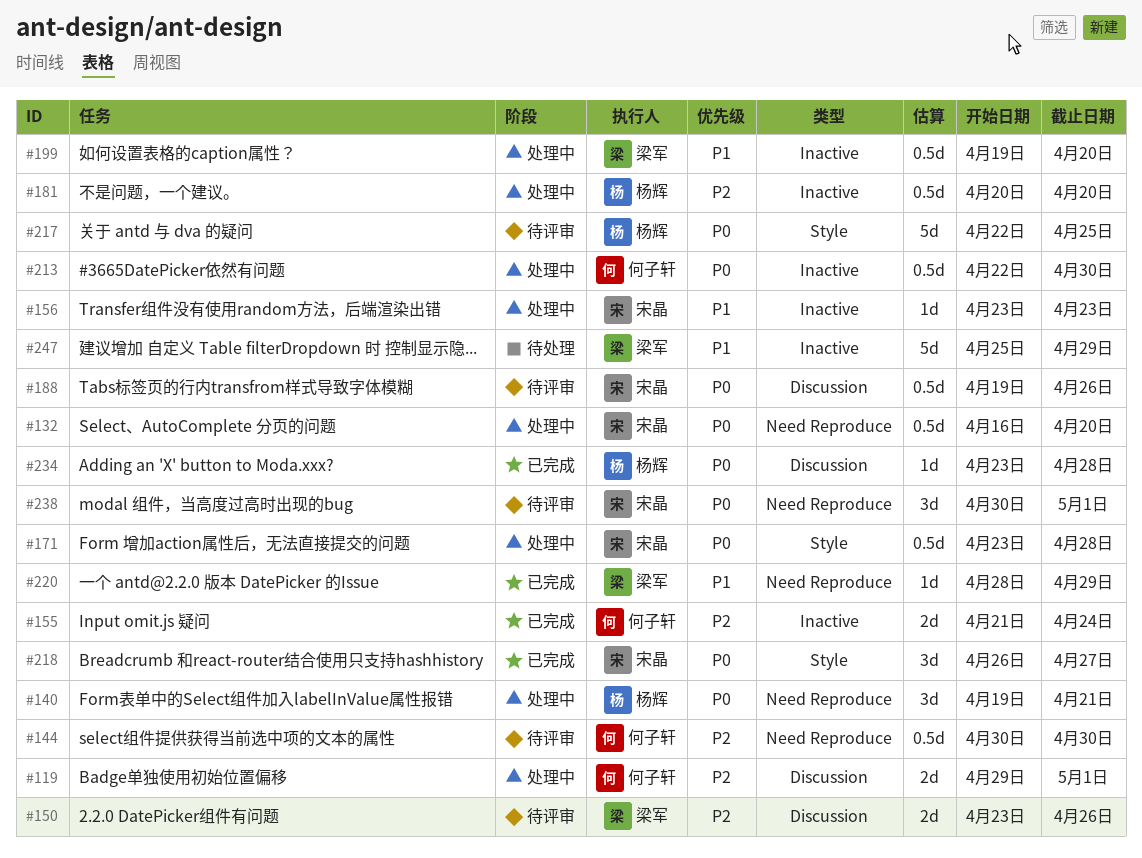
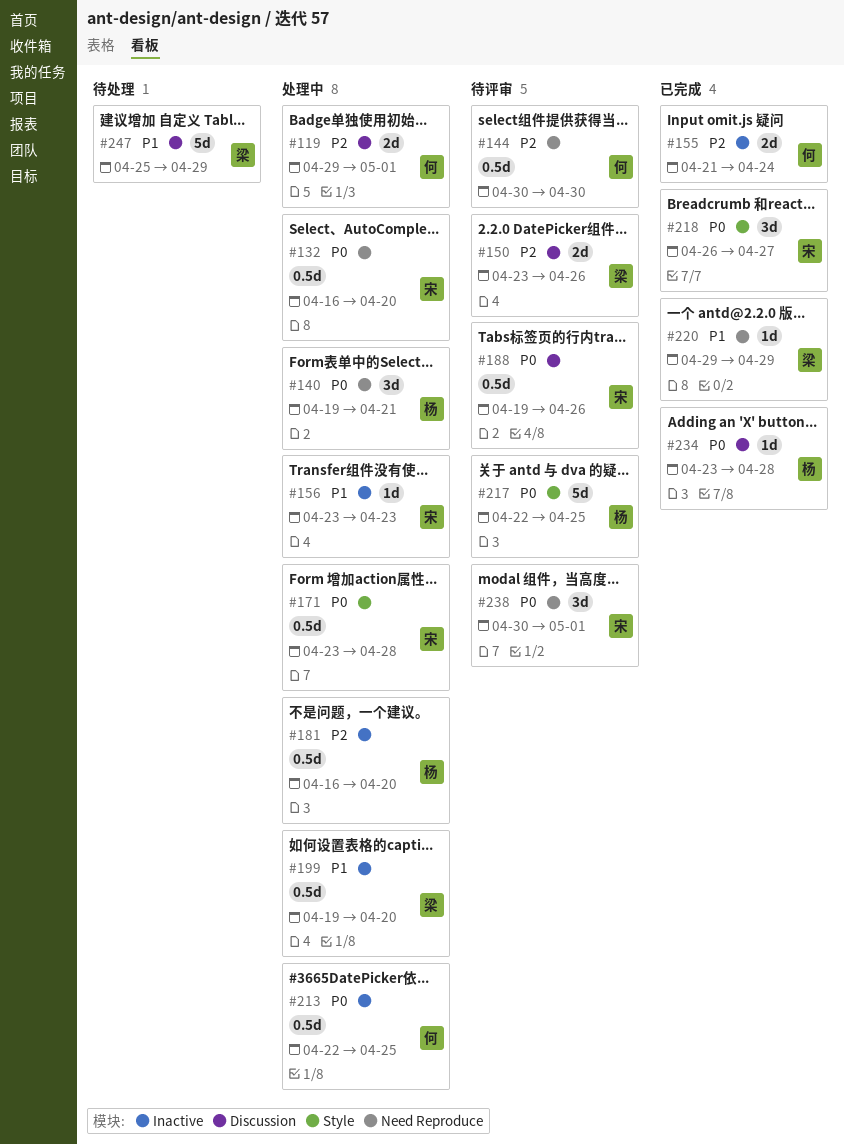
#181, start: Apr 20 -> Apr 16
#213, due: Apr 30 -> Apr 25
#220, start: Apr 28 -> Apr 29
#247, label: Inactive -> Discussion

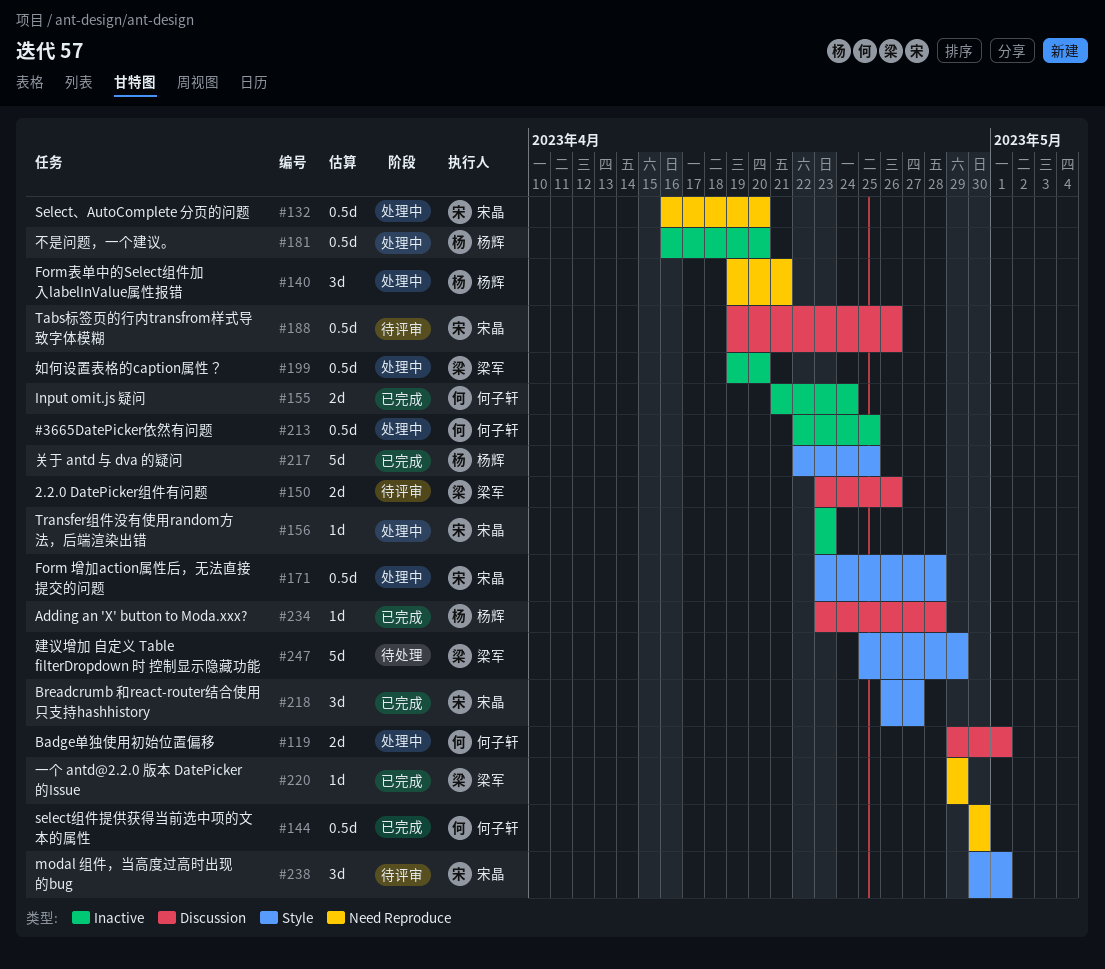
#144, status: 待评审 -> 已完成
#217, status: 待评审 -> 已完成
#238, label: Need Reproduce -> Style
#247, label: Discussion -> Style

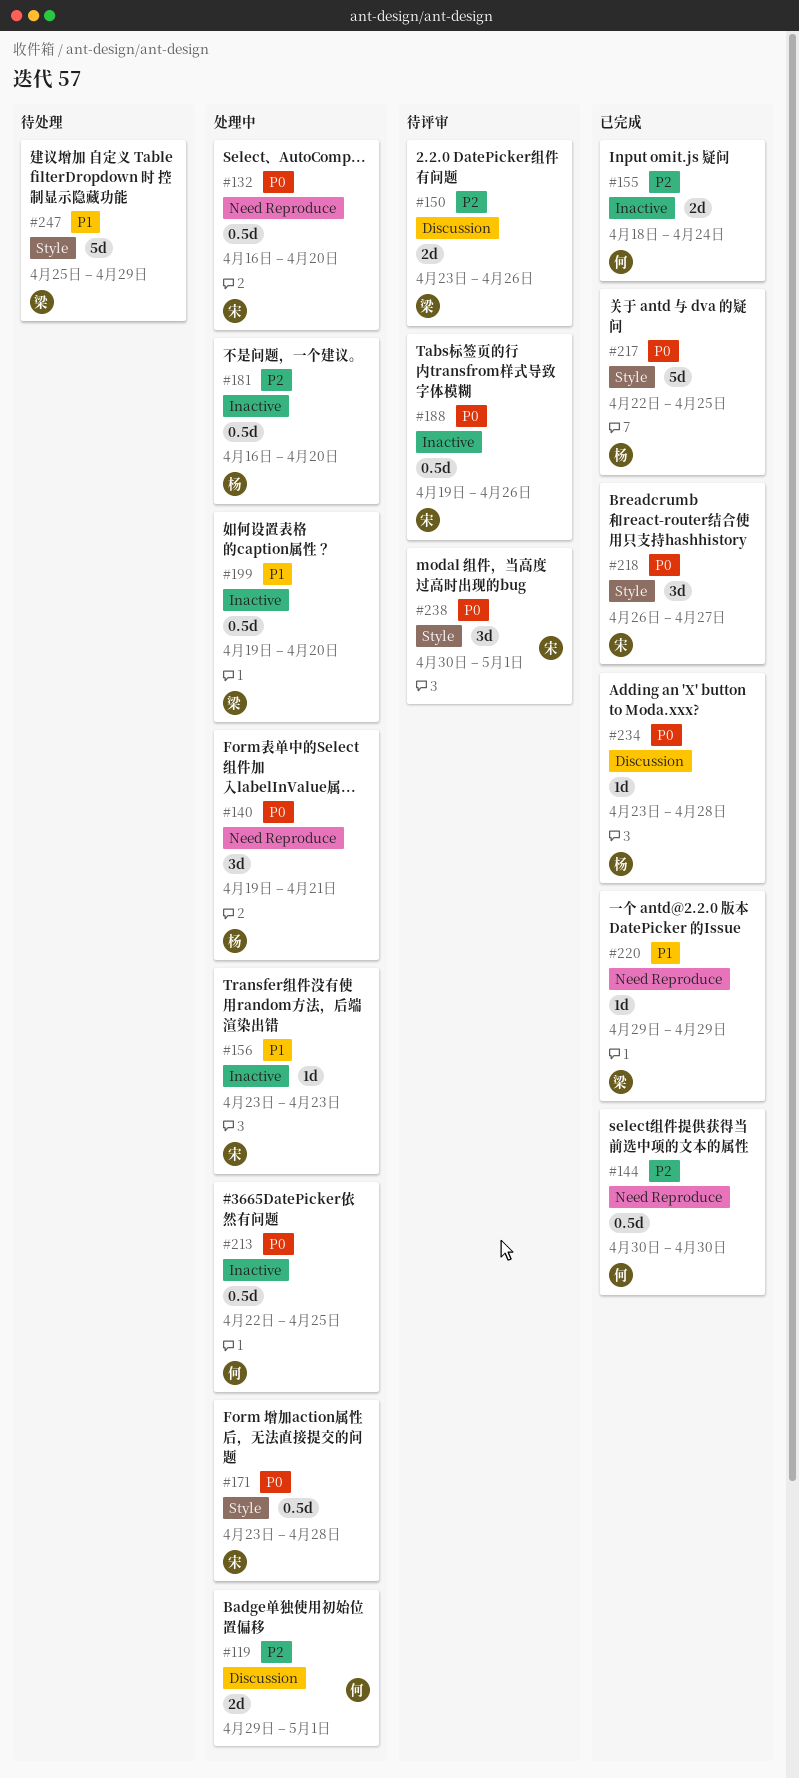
#155, start: Apr 21 -> Apr 18
#188, label: Discussion -> Inactive

